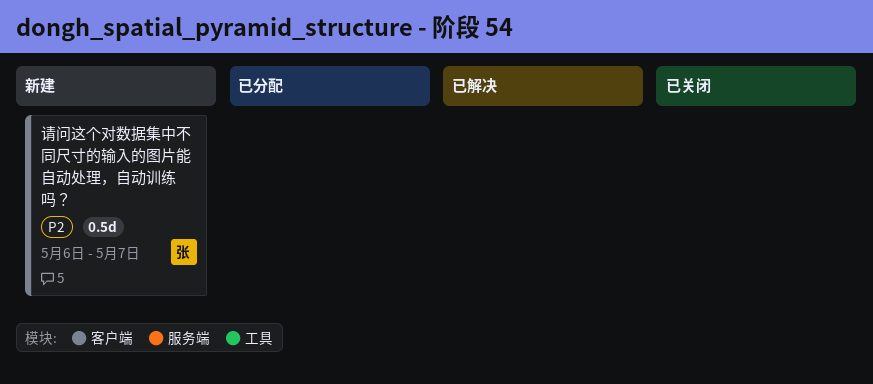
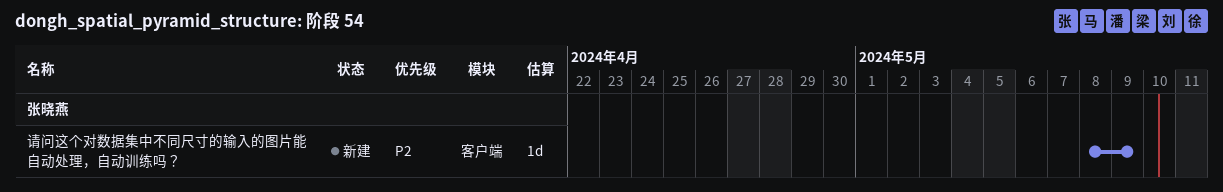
请问这个对数据集中不同尺寸的输入的图片能自动处理，自动训练吗？, estimate: 0.5d -> 1d
请问这个对数据集中不同尺寸的输入的图片能自动处理，自动训练吗？, start: May 6 -> May 8
请问这个对数据集中不同尺寸的输入的图片能自动处理，自动训练吗？, due: May 7 -> May 9

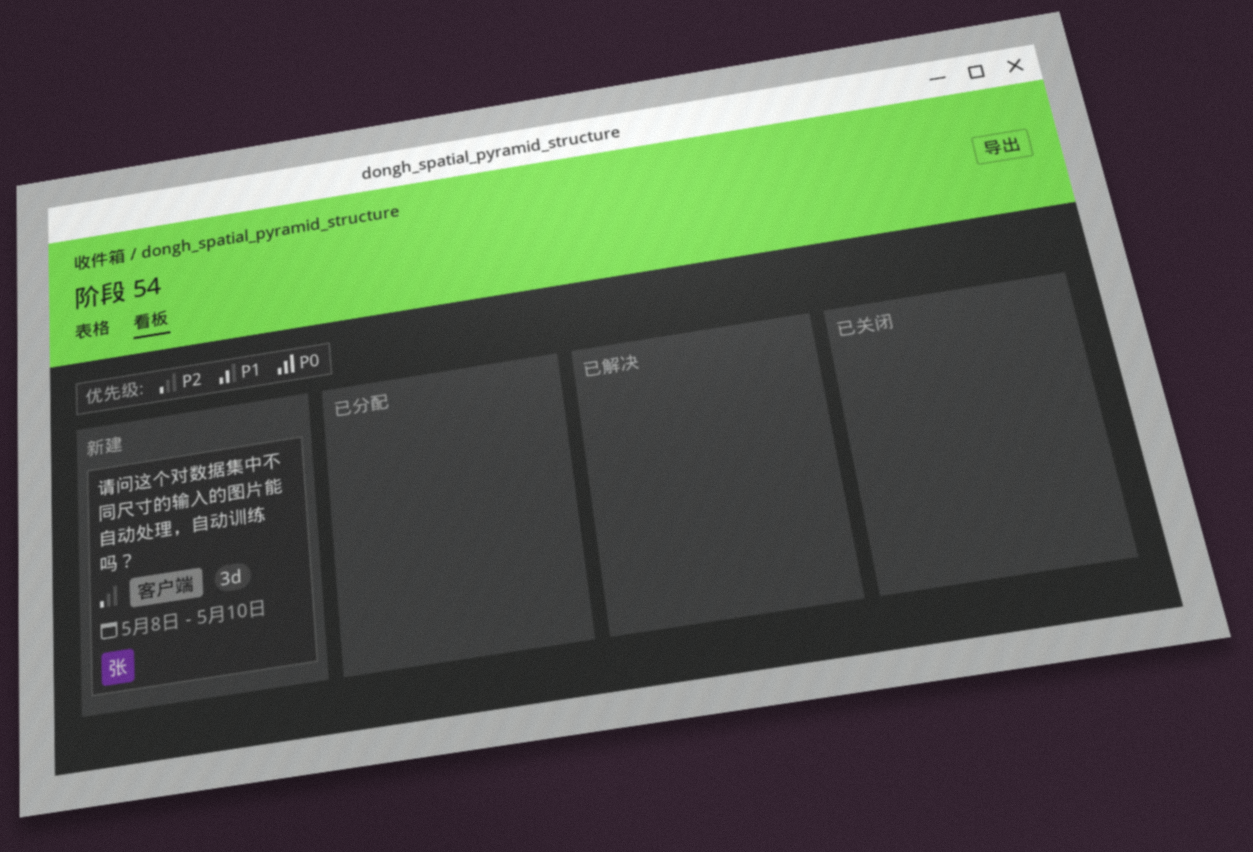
请问这个对数据集中不同尺寸的输入的图片能自动处理，自动训练吗？, estimate: 1d -> 3d
请问这个对数据集中不同尺寸的输入的图片能自动处理，自动训练吗？, due: May 9 -> May 10

